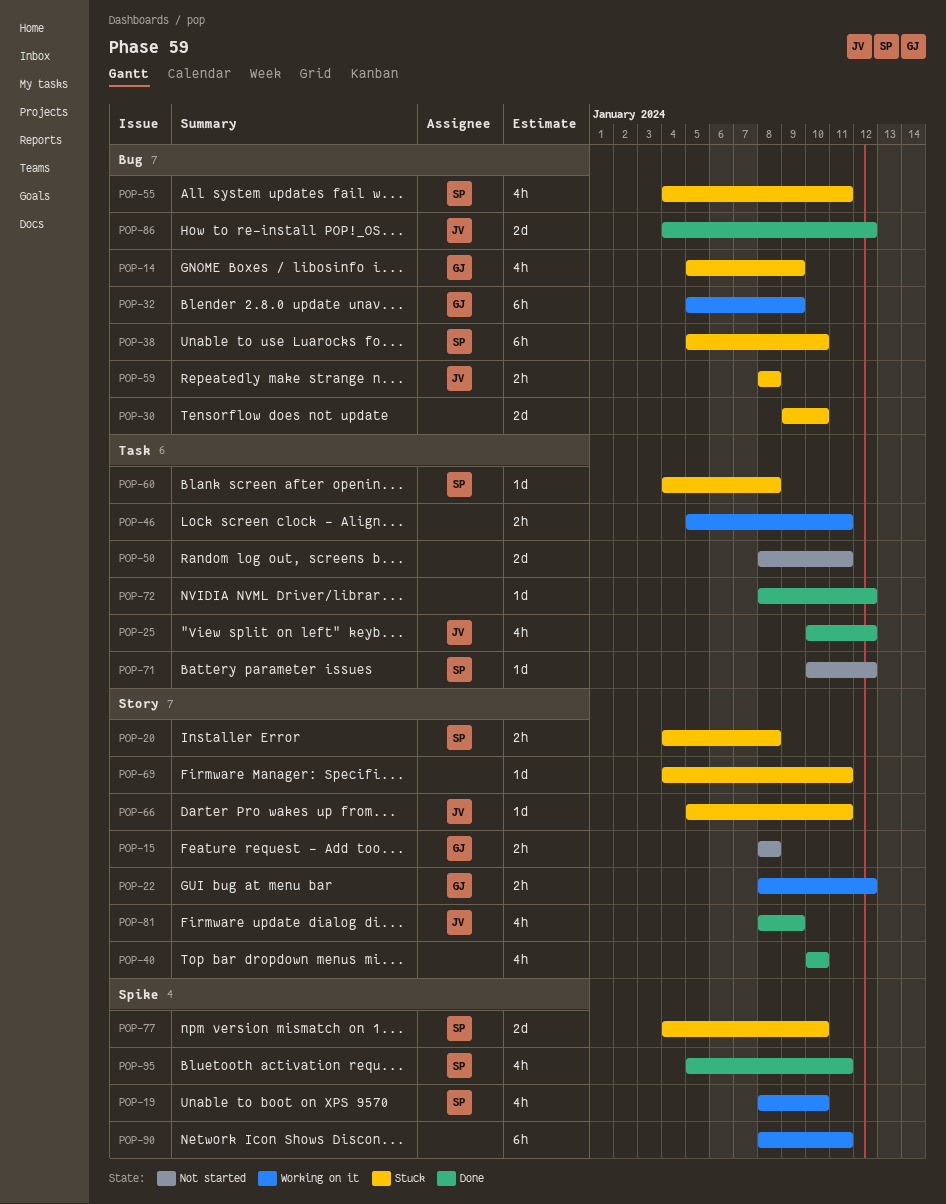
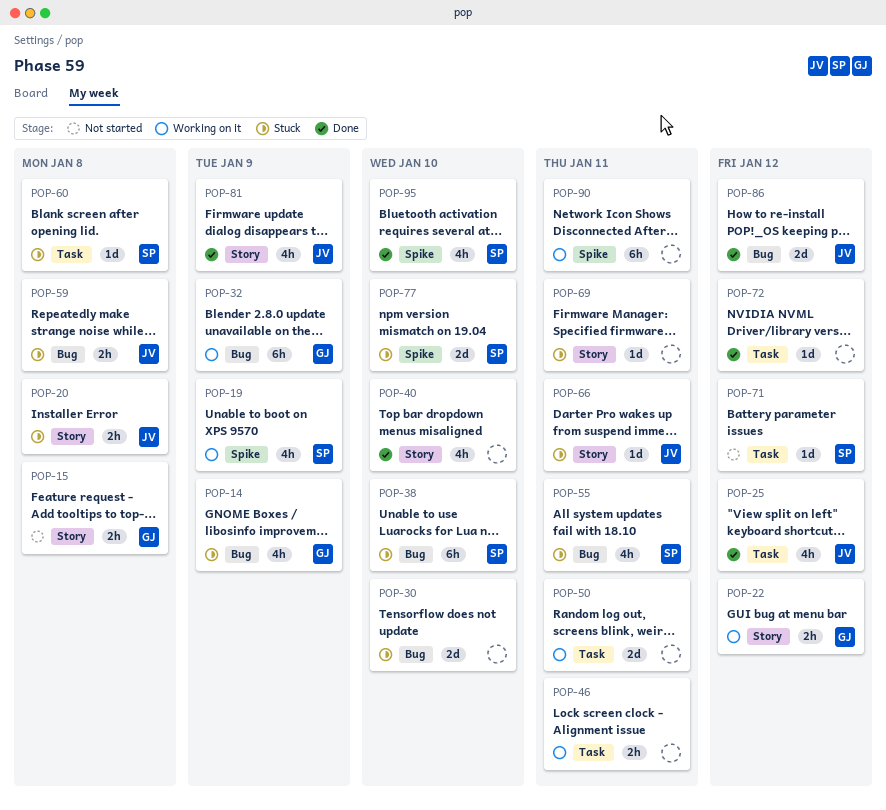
POP-19, due: Jan 10 -> Jan 9
POP-20, owner: SP -> JV
POP-50, status: Not started -> Working on it
POP-95, due: Jan 11 -> Jan 10

